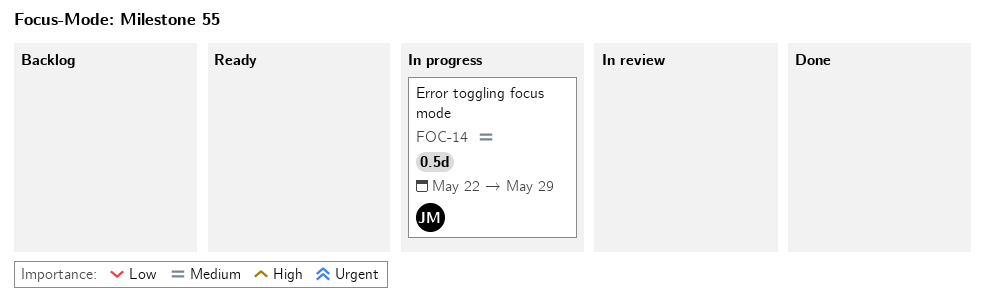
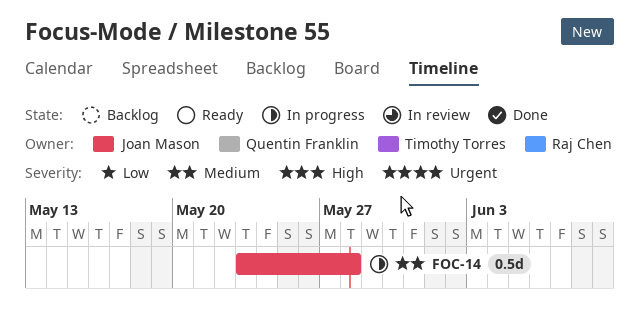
FOC-14, start: May 22 -> May 23
FOC-14, due: May 29 -> May 28

